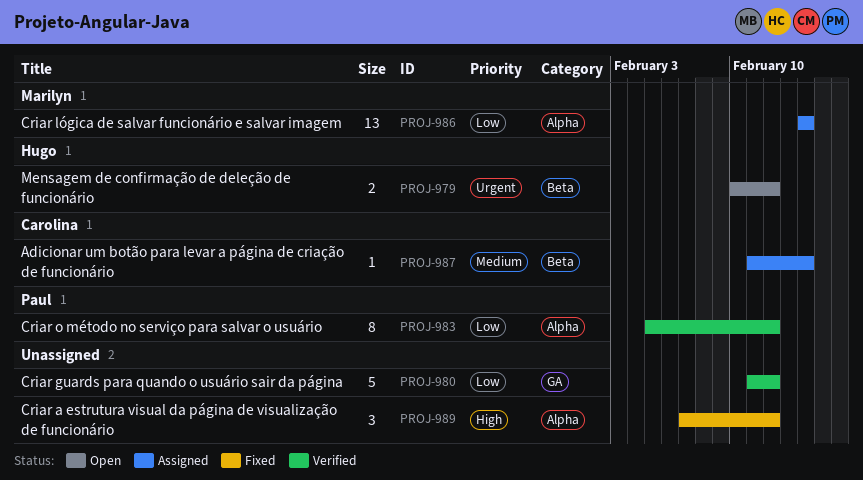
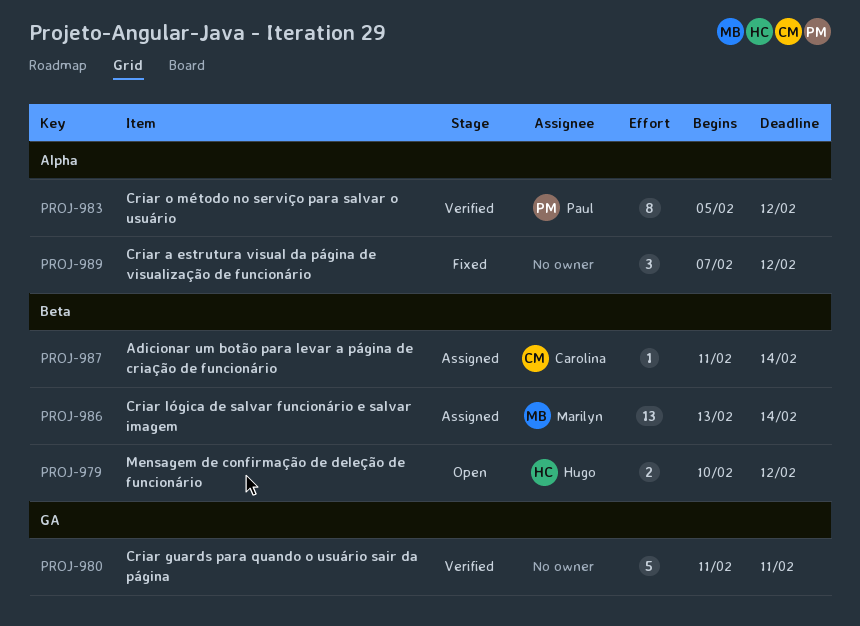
PROJ-980, due: Feb 12 -> Feb 11
PROJ-986, label: Alpha -> Beta
PROJ-986, start: Feb 14 -> Feb 13

